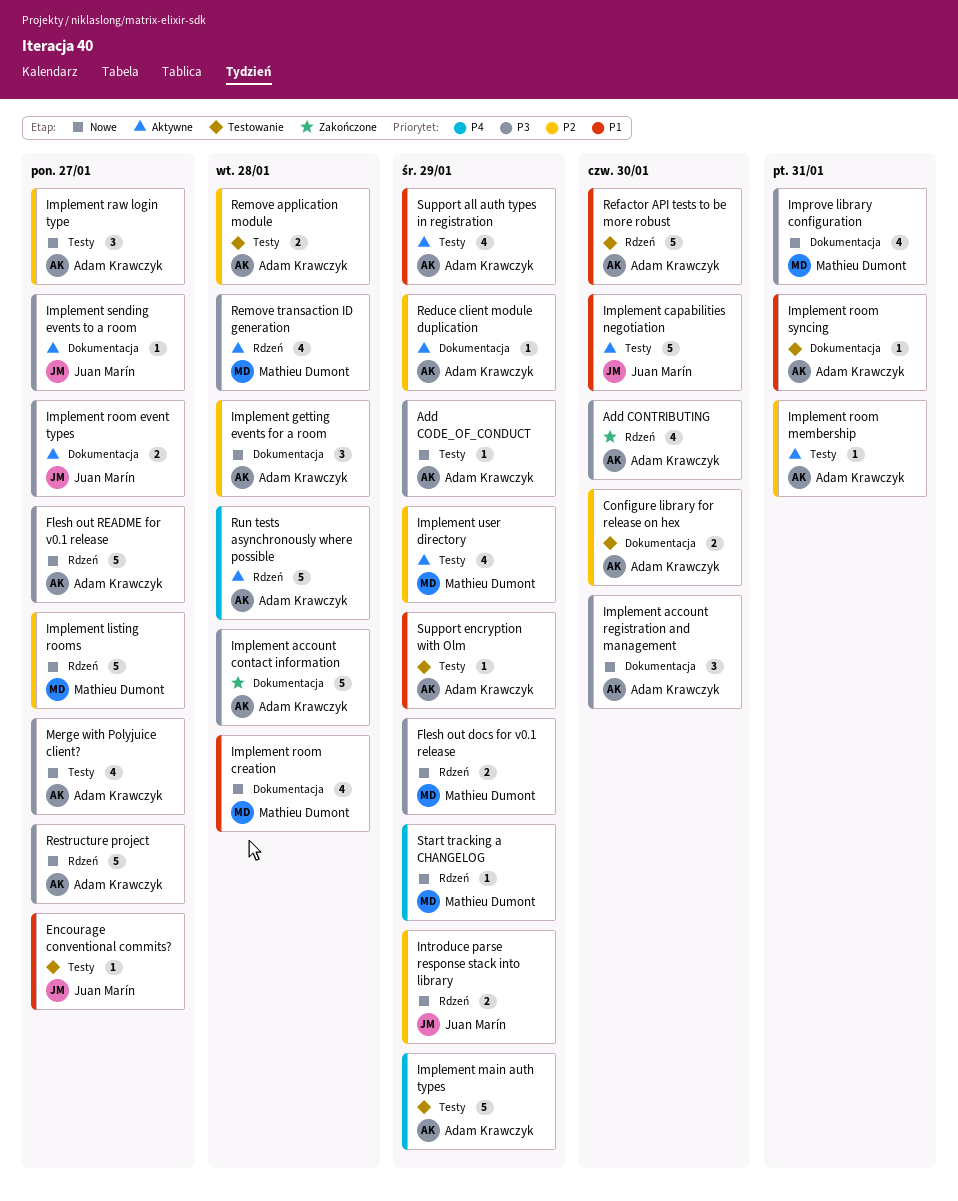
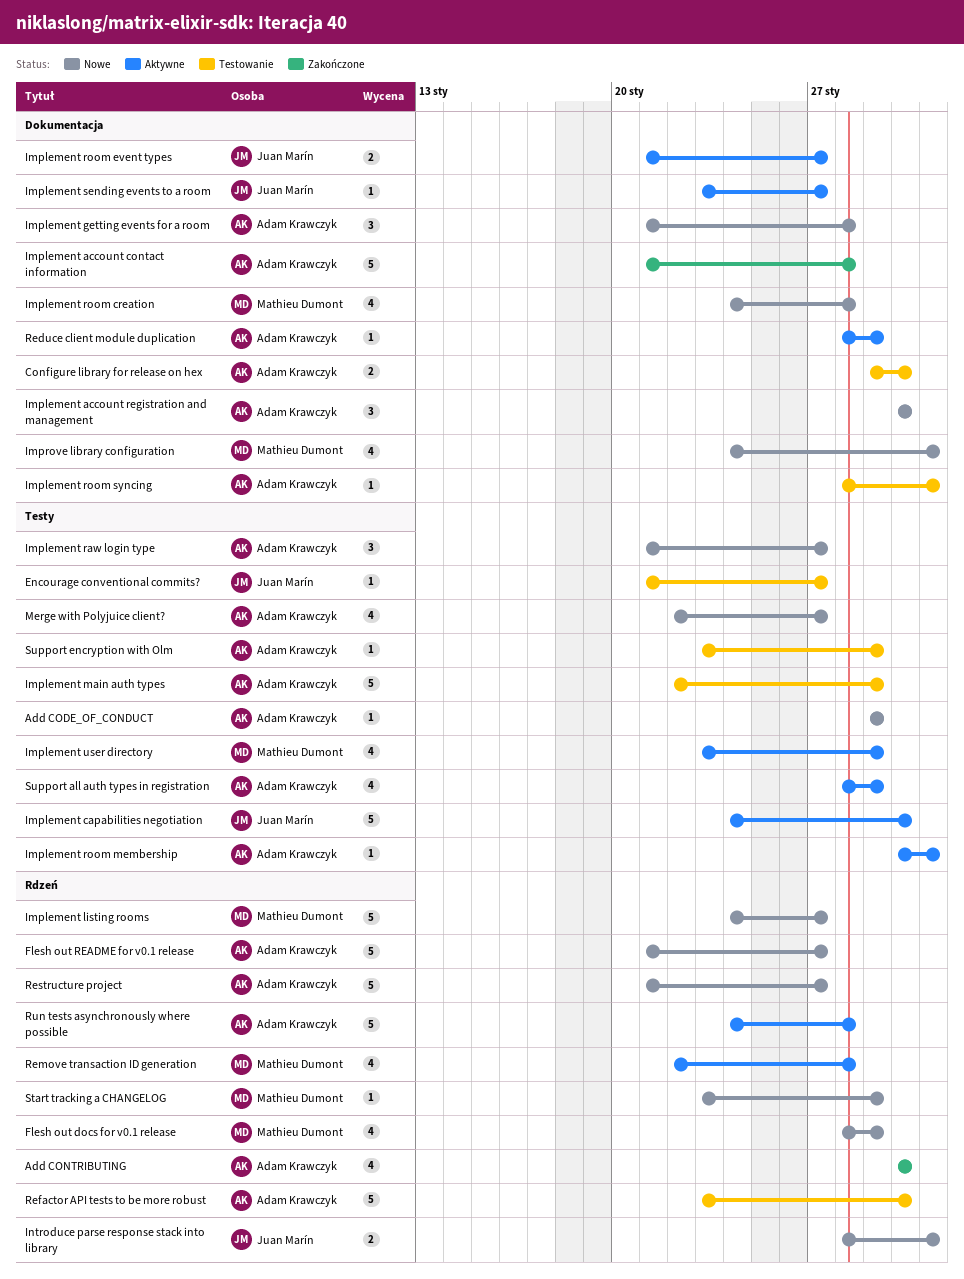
Flesh out docs for v0.1 release, estimate: 2 -> 4
Introduce parse response stack into library, due: Jan 29 -> Jan 31
Remove application module: present -> none

